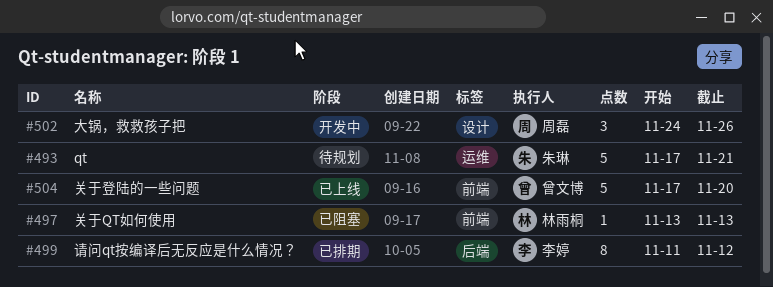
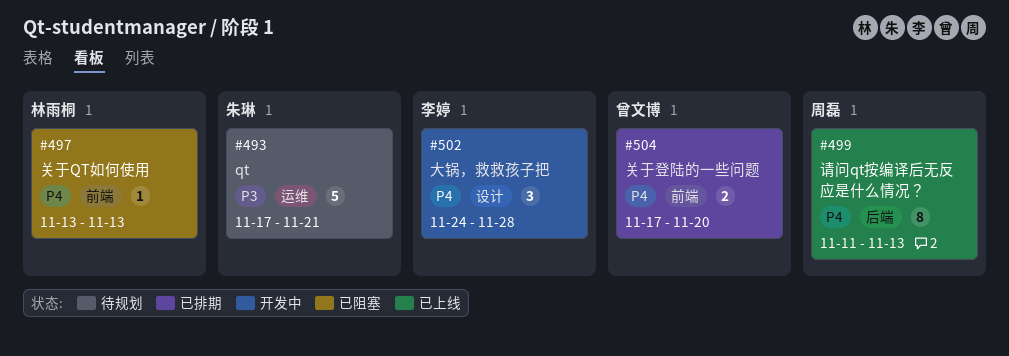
#499, status: 已排期 -> 已上线
#499, owner: 李婷 -> 周磊
#499, due: Nov 12 -> Nov 13
#502, owner: 周磊 -> 李婷
#502, due: Nov 26 -> Nov 28
#504, status: 已上线 -> 已排期
#504, estimate: 5 -> 2

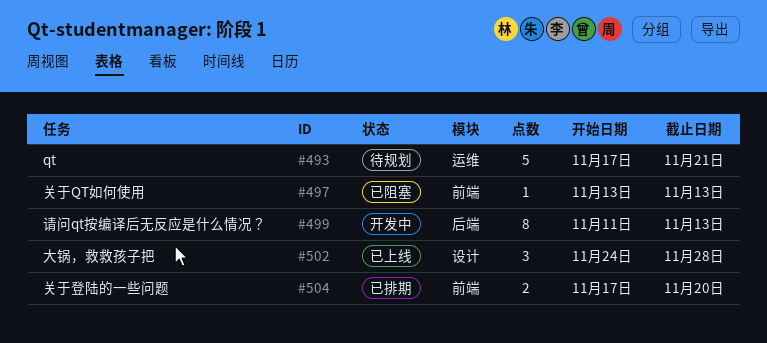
#499, status: 已上线 -> 开发中
#502, status: 开发中 -> 已上线

